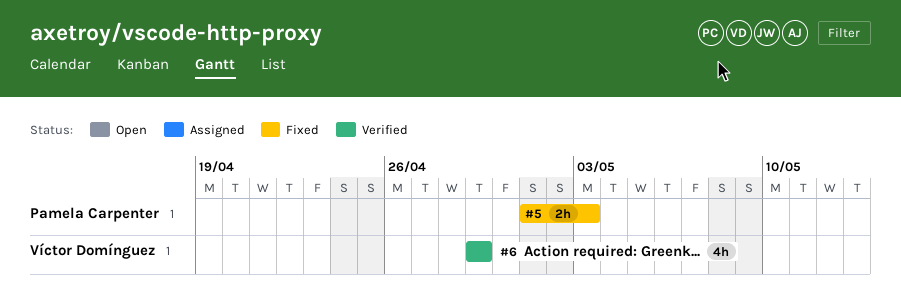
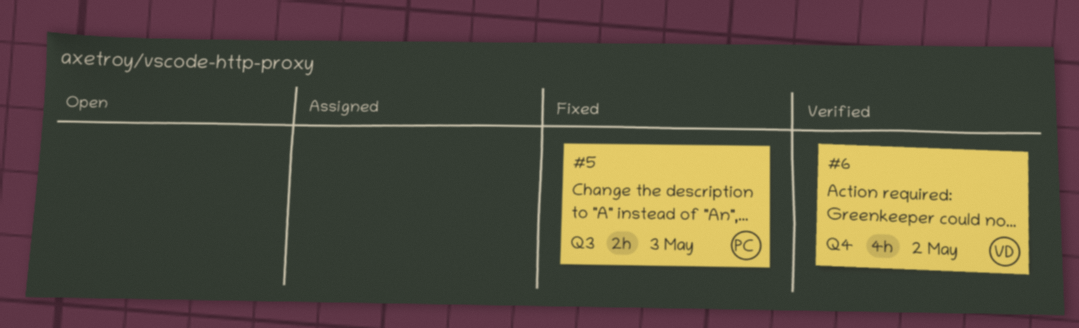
#6, due: Apr 29 -> May 2

